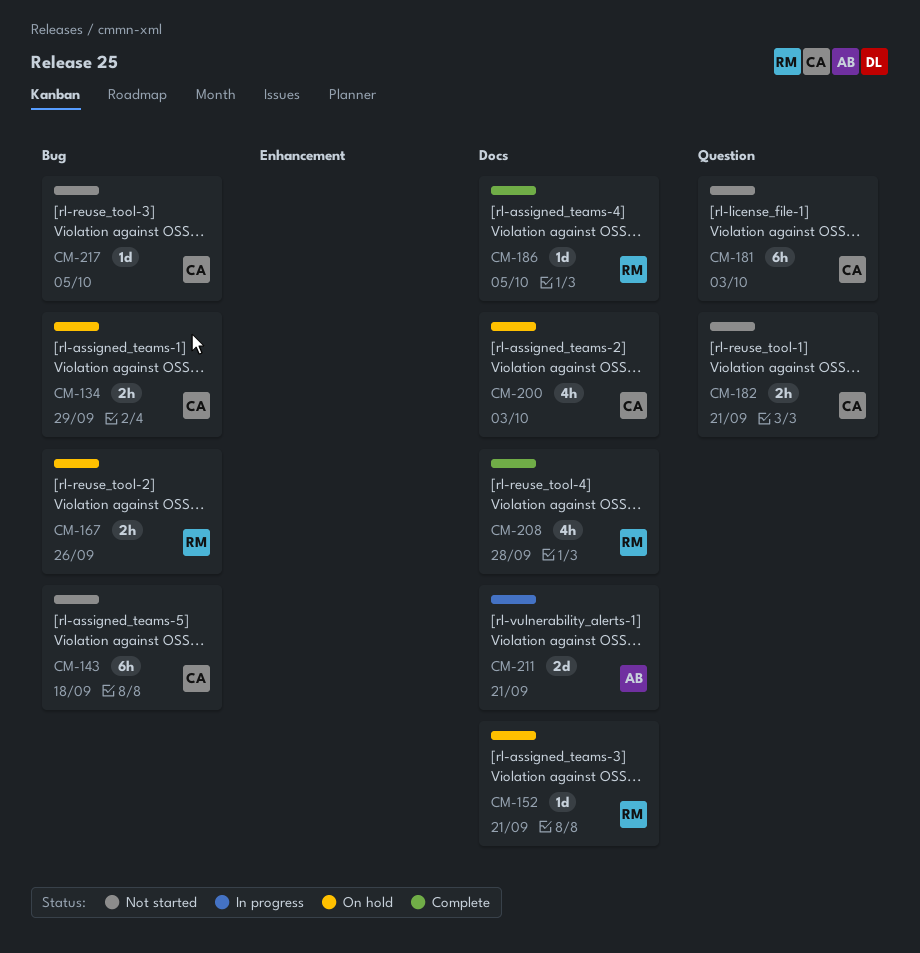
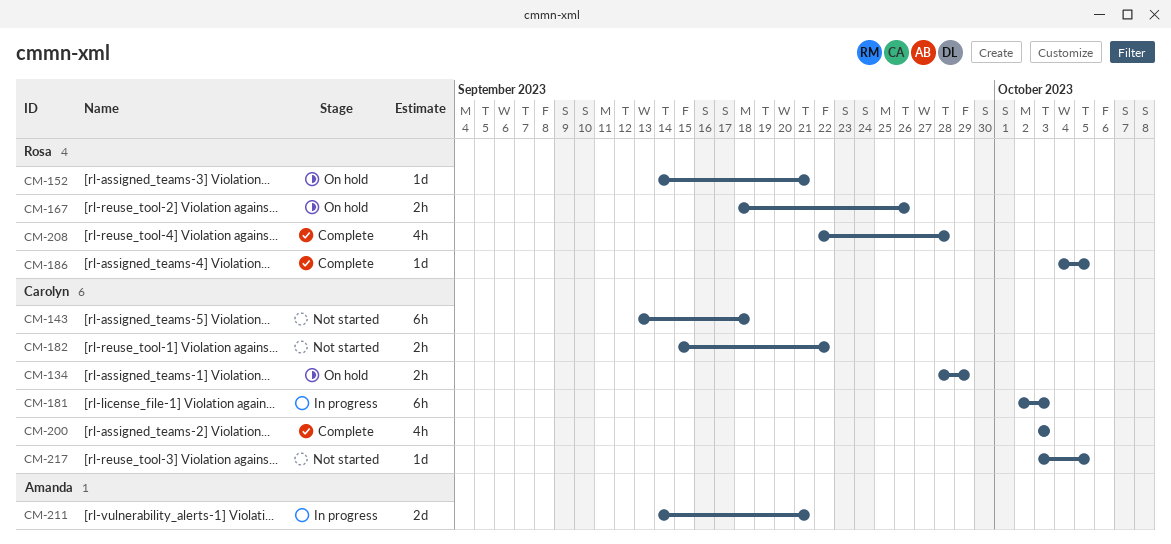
CM-181, status: Not started -> In progress
CM-182, due: Sep 21 -> Sep 22
CM-200, status: On hold -> Complete

